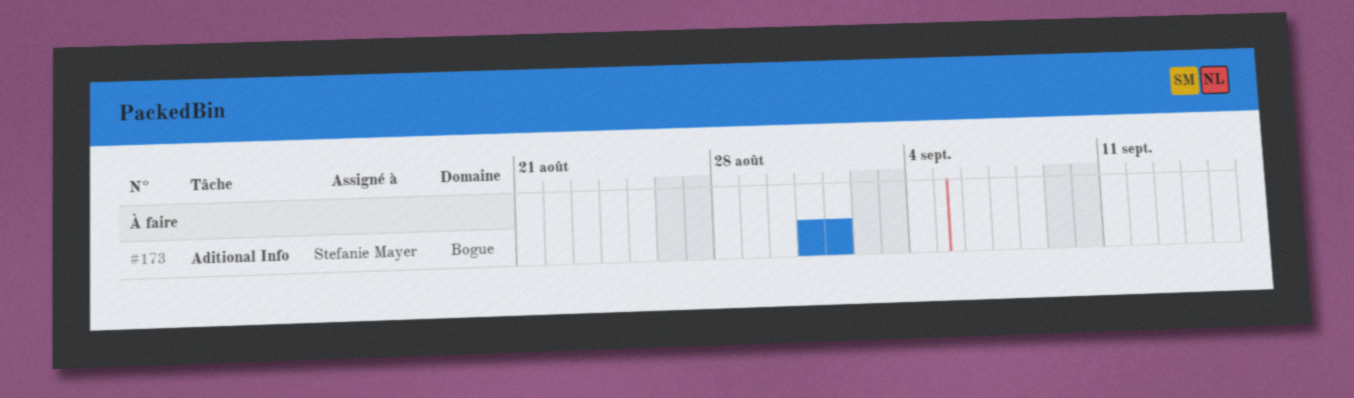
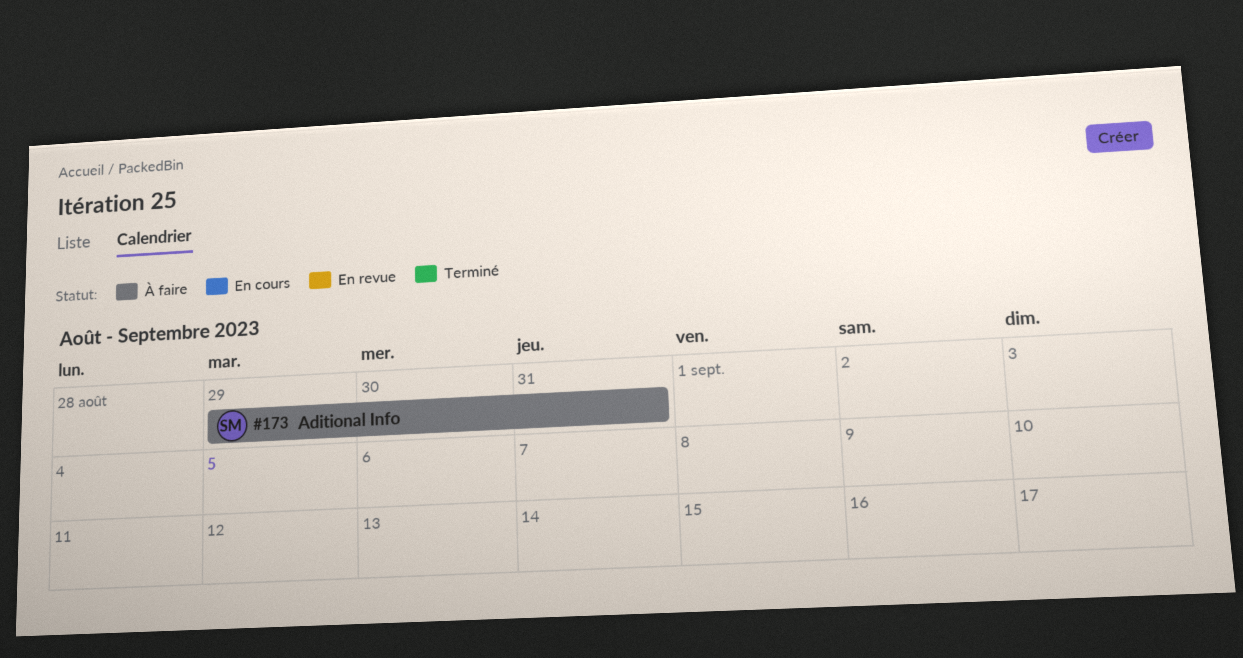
#173, start: Aug 31 -> Aug 29
#173, due: Sep 1 -> Aug 31

